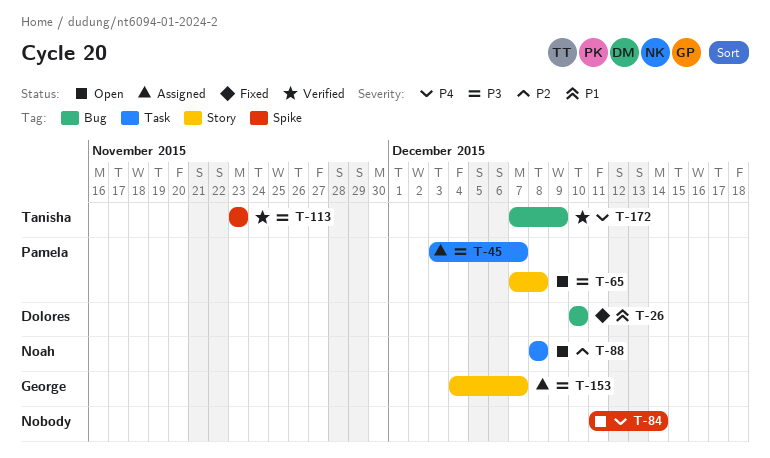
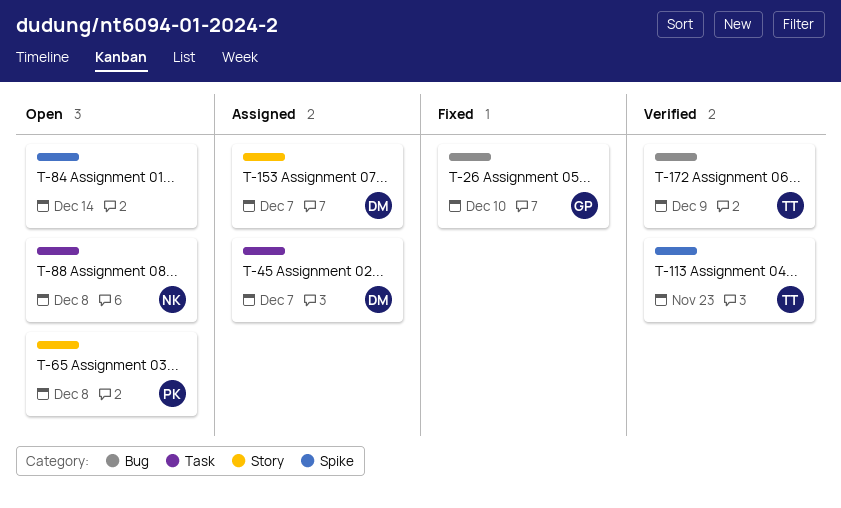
T-26, owner: Dolores -> George
T-45, owner: Pamela -> Dolores
T-153, owner: George -> Dolores

